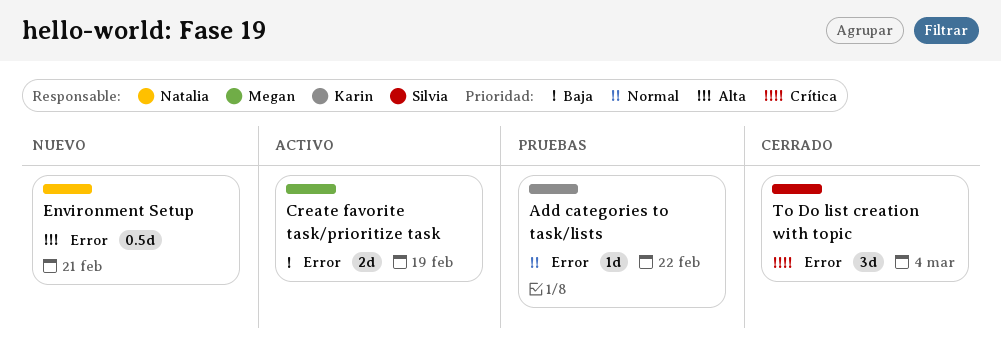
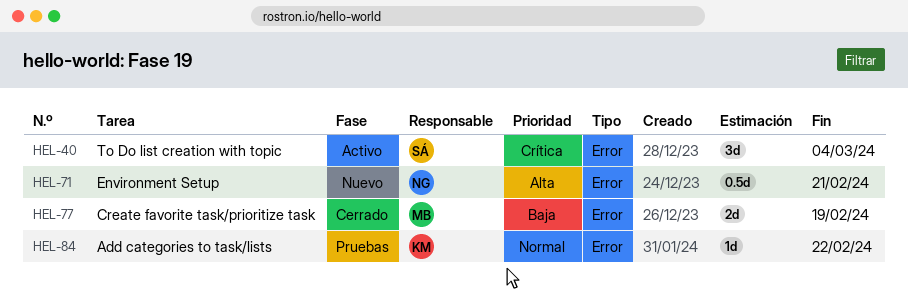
Create favorite task/prioritize task, status: Activo -> Cerrado
To Do list creation with topic, status: Cerrado -> Activo

